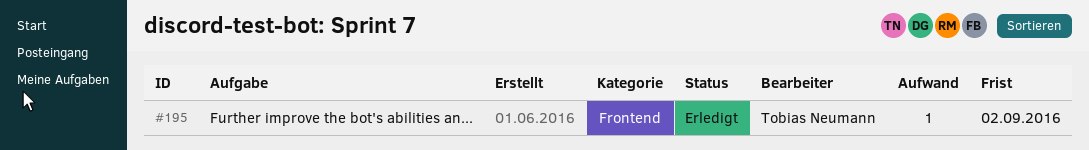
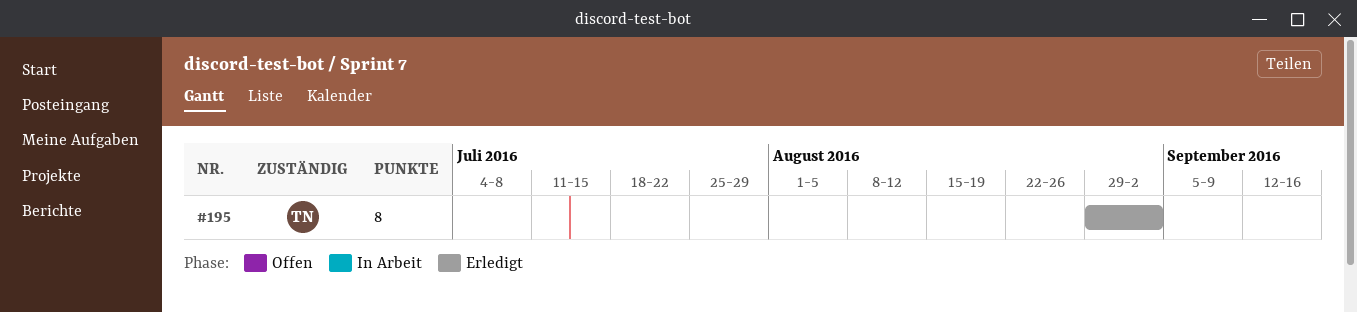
#195, estimate: 1 -> 8

